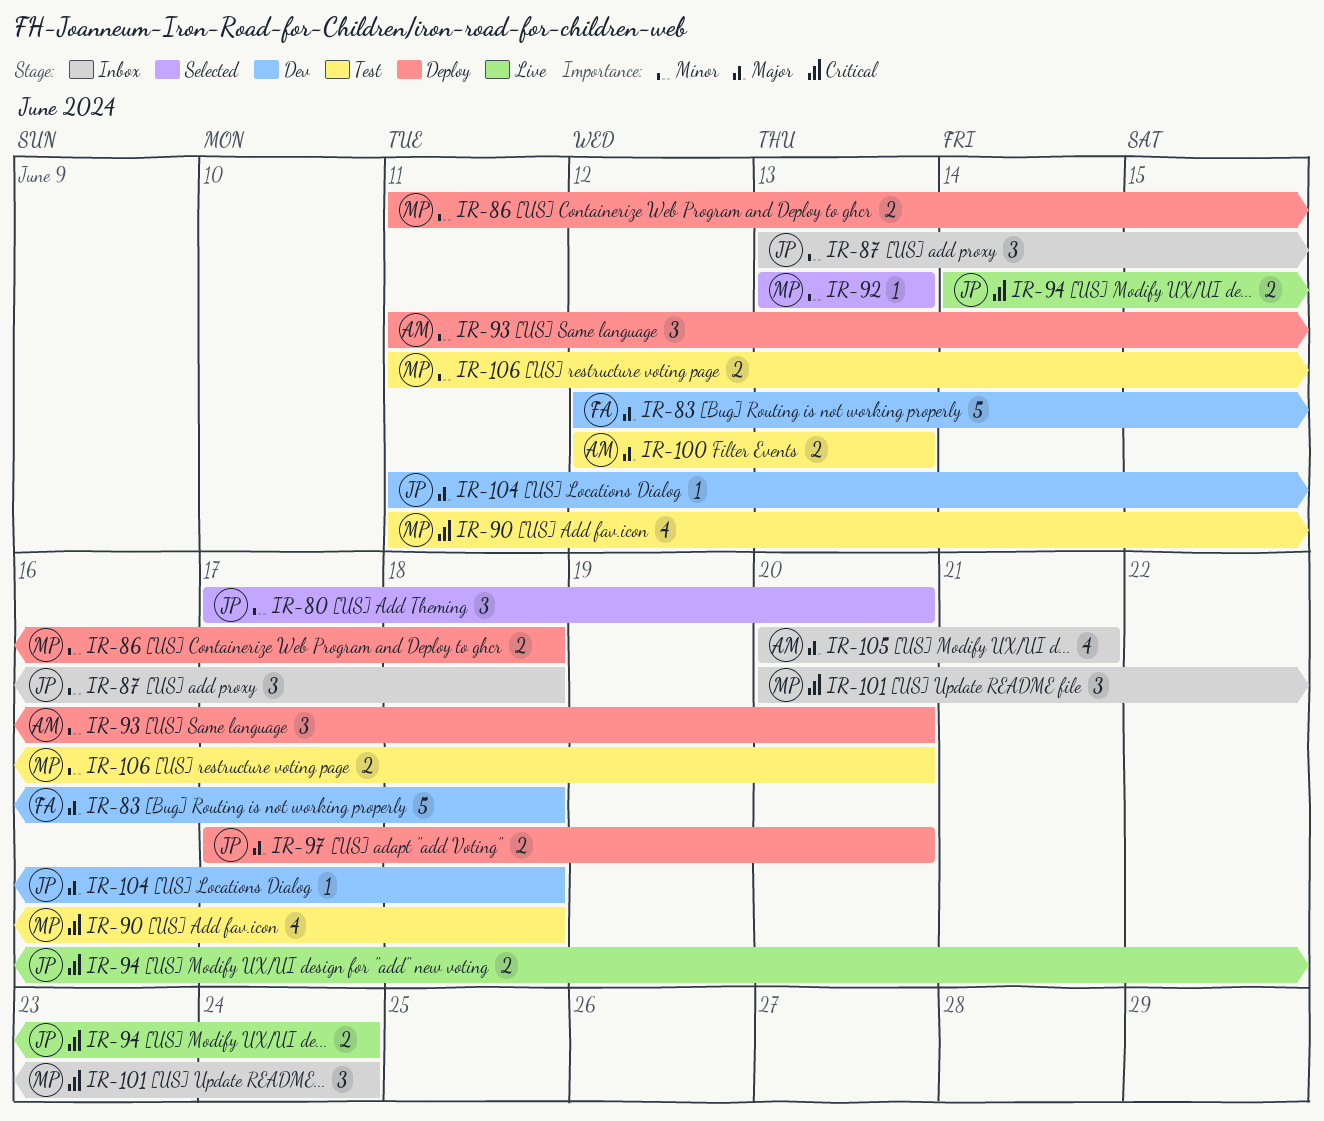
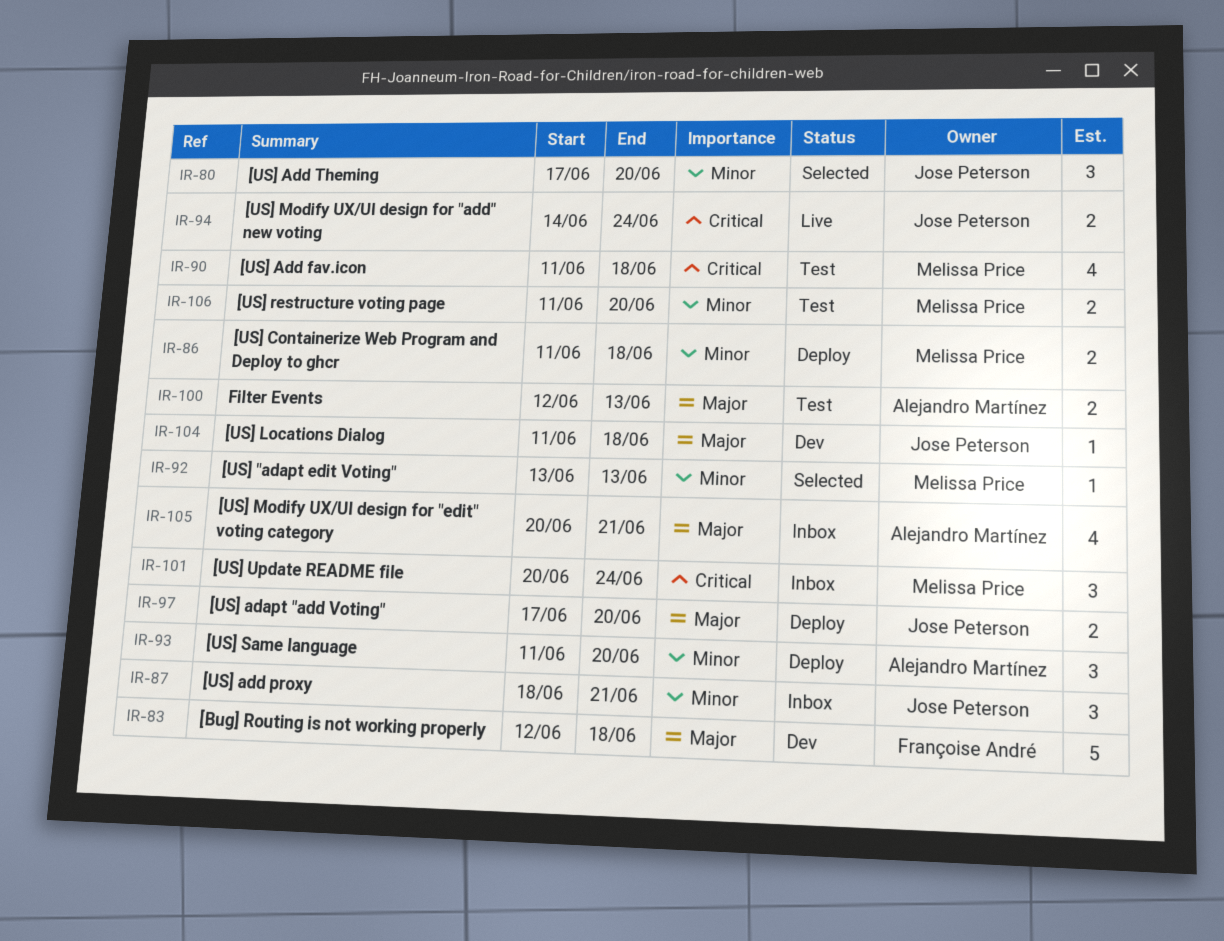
IR-87, start: Jun 13 -> Jun 18
IR-87, due: Jun 18 -> Jun 21

